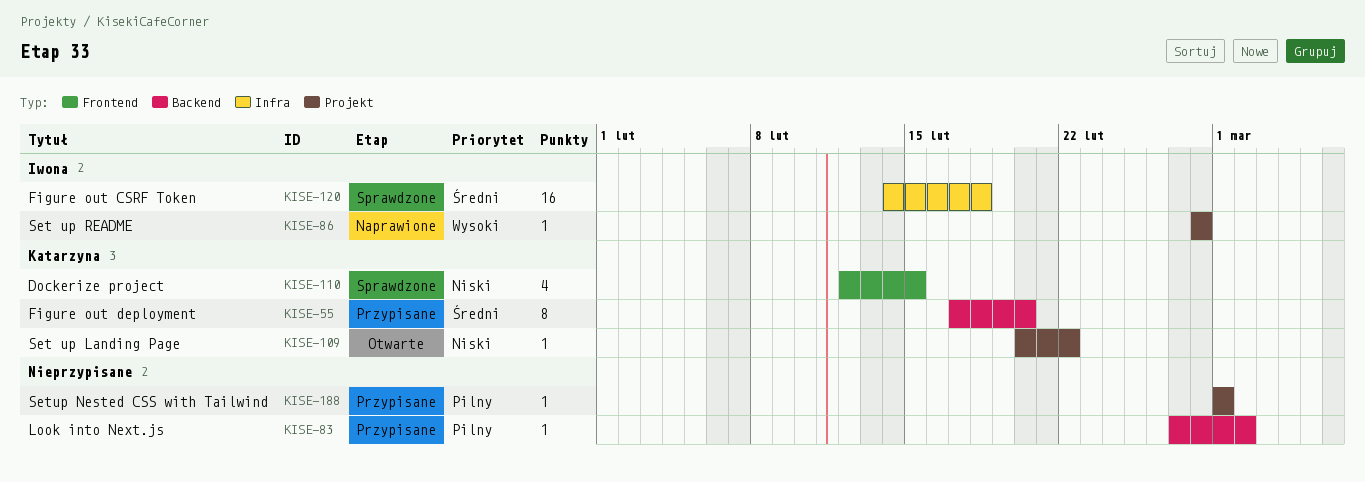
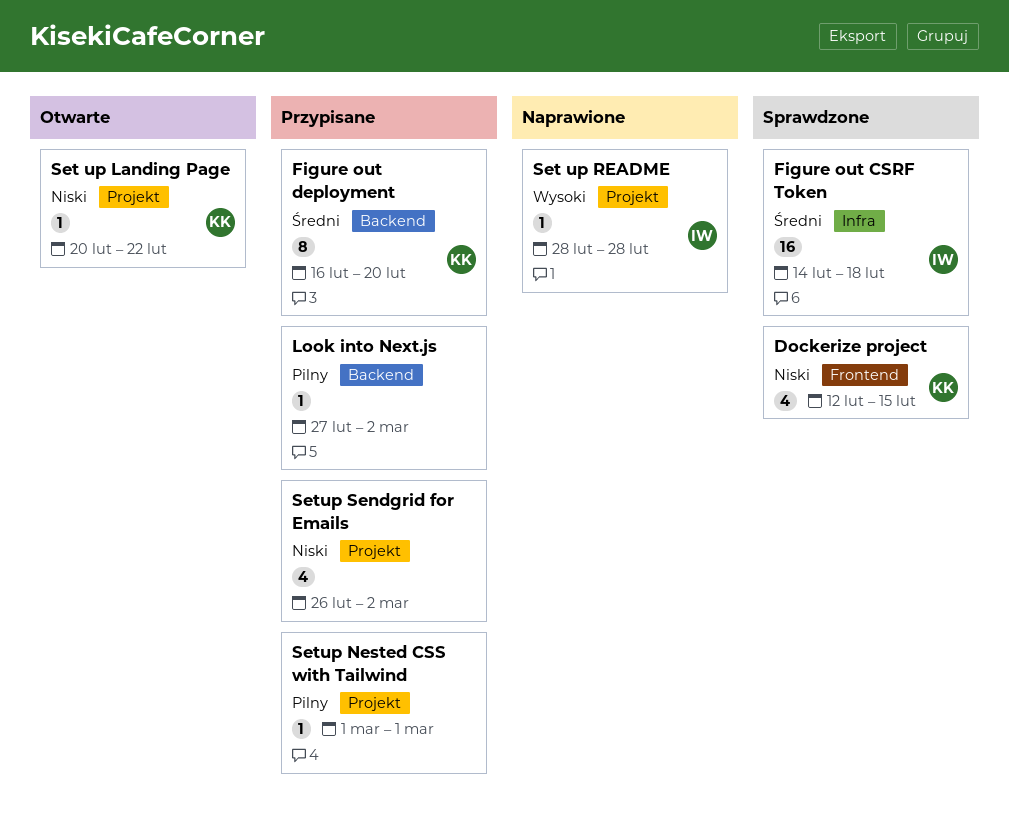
Figure out deployment, start: Feb 17 -> Feb 16
Setup Sendgrid for Emails: none -> present

